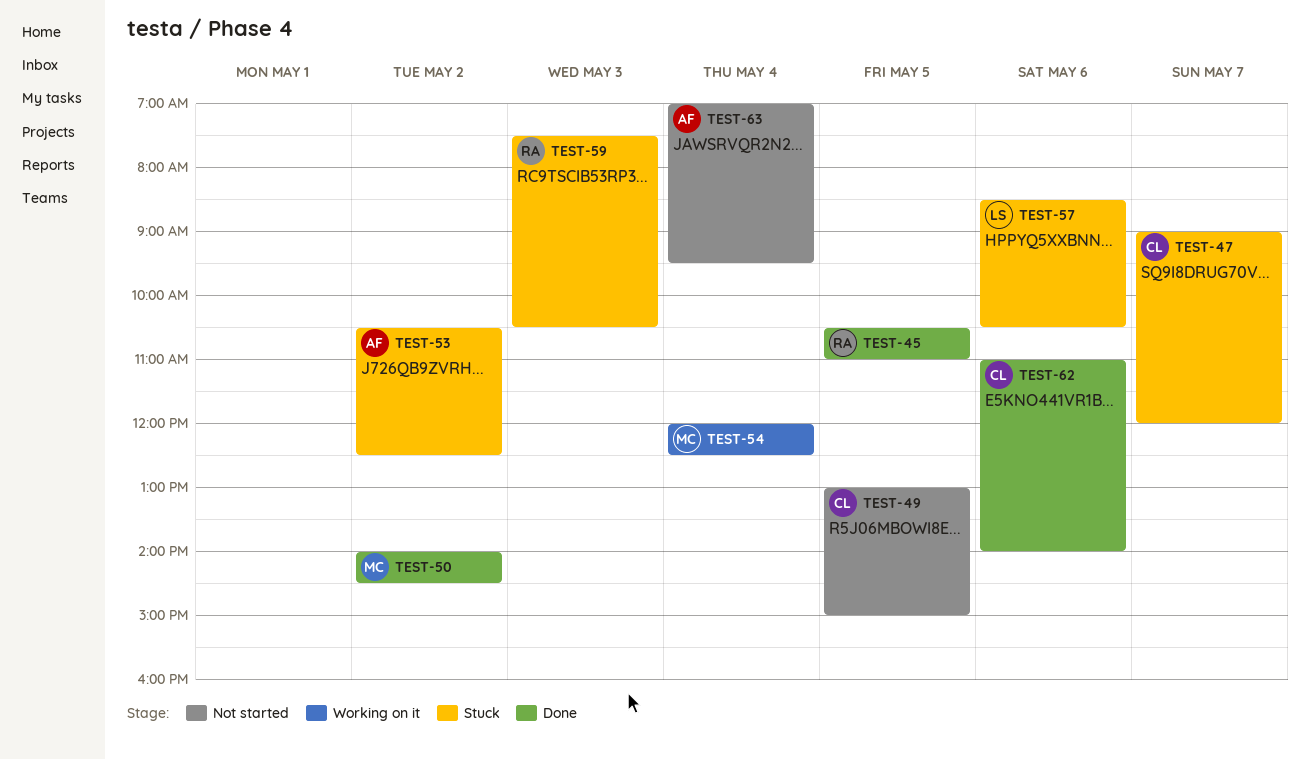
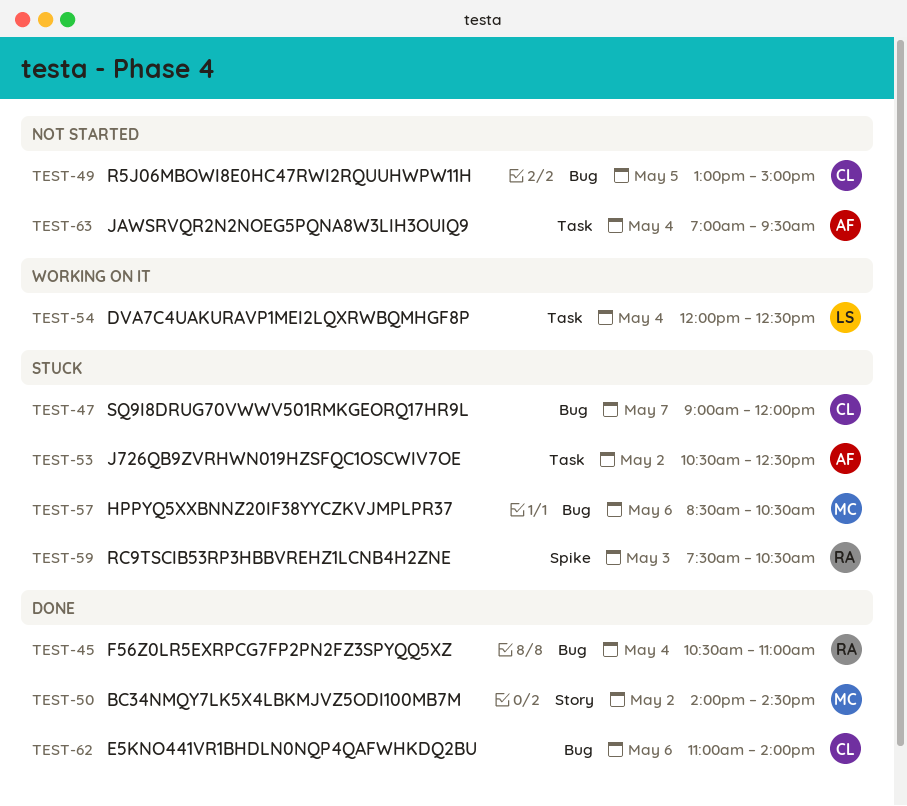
TEST-45, day: May 5 -> May 4
TEST-54, owner: MC -> LS
TEST-57, owner: LS -> MC

